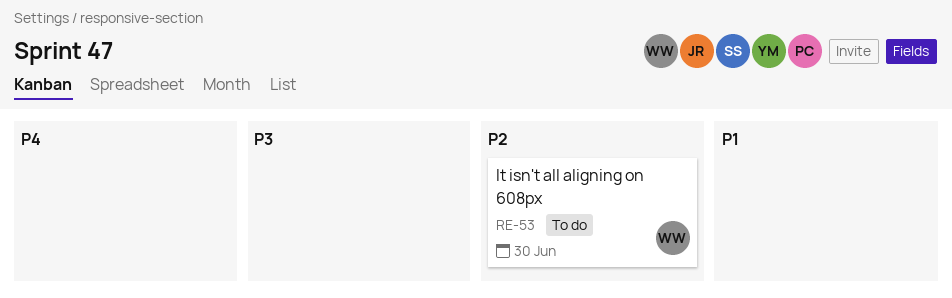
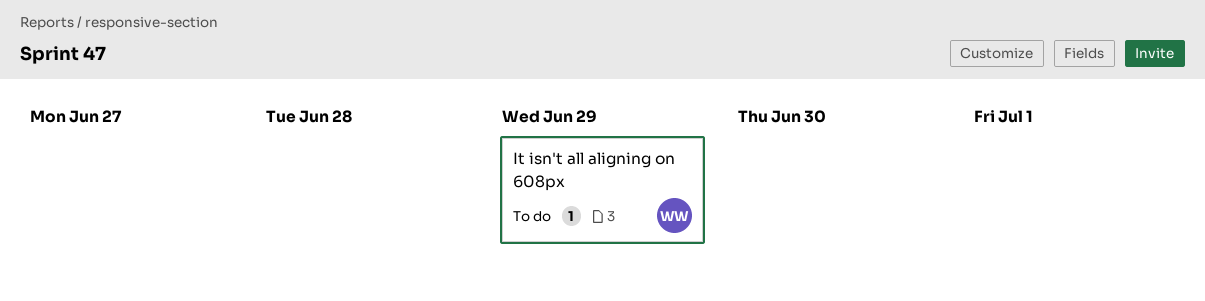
It isn't all aligning on 608px, due: Jun 30 -> Jun 29

